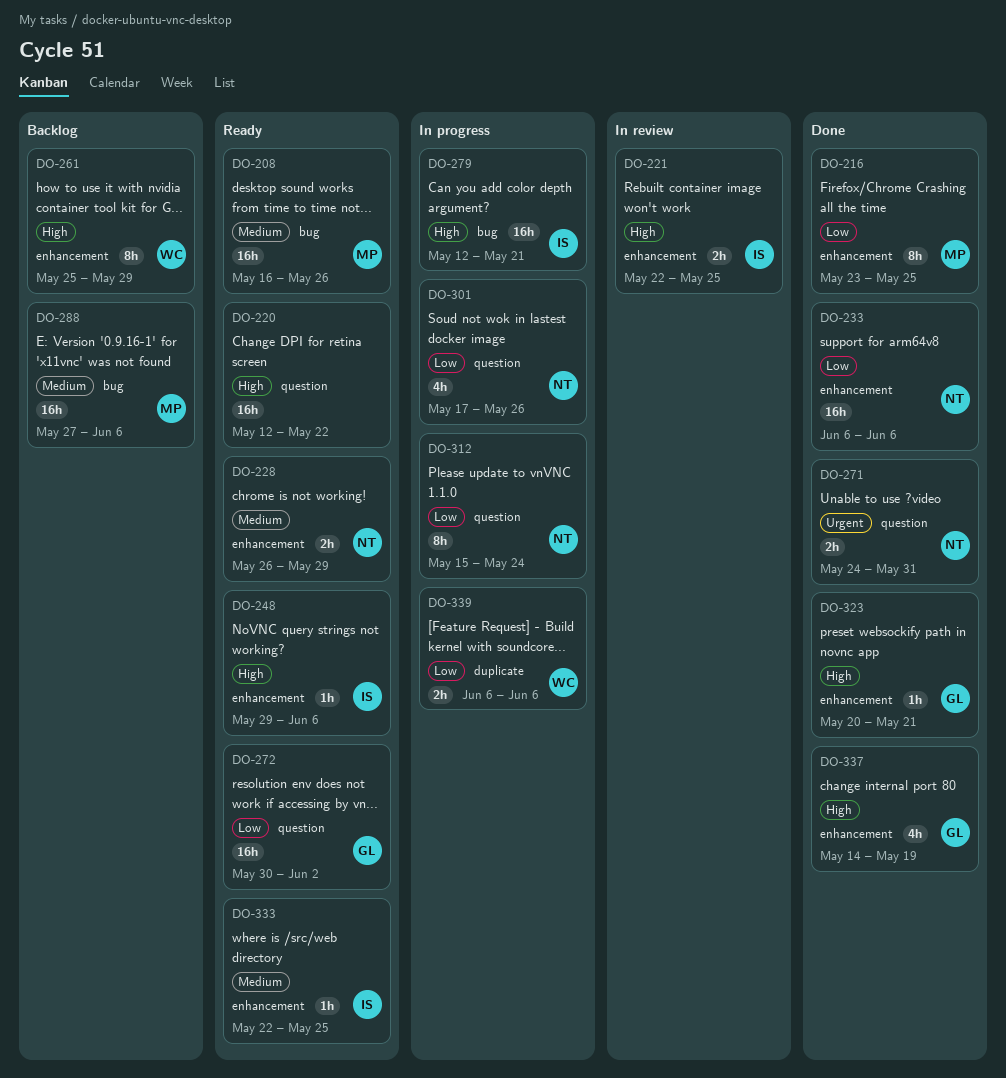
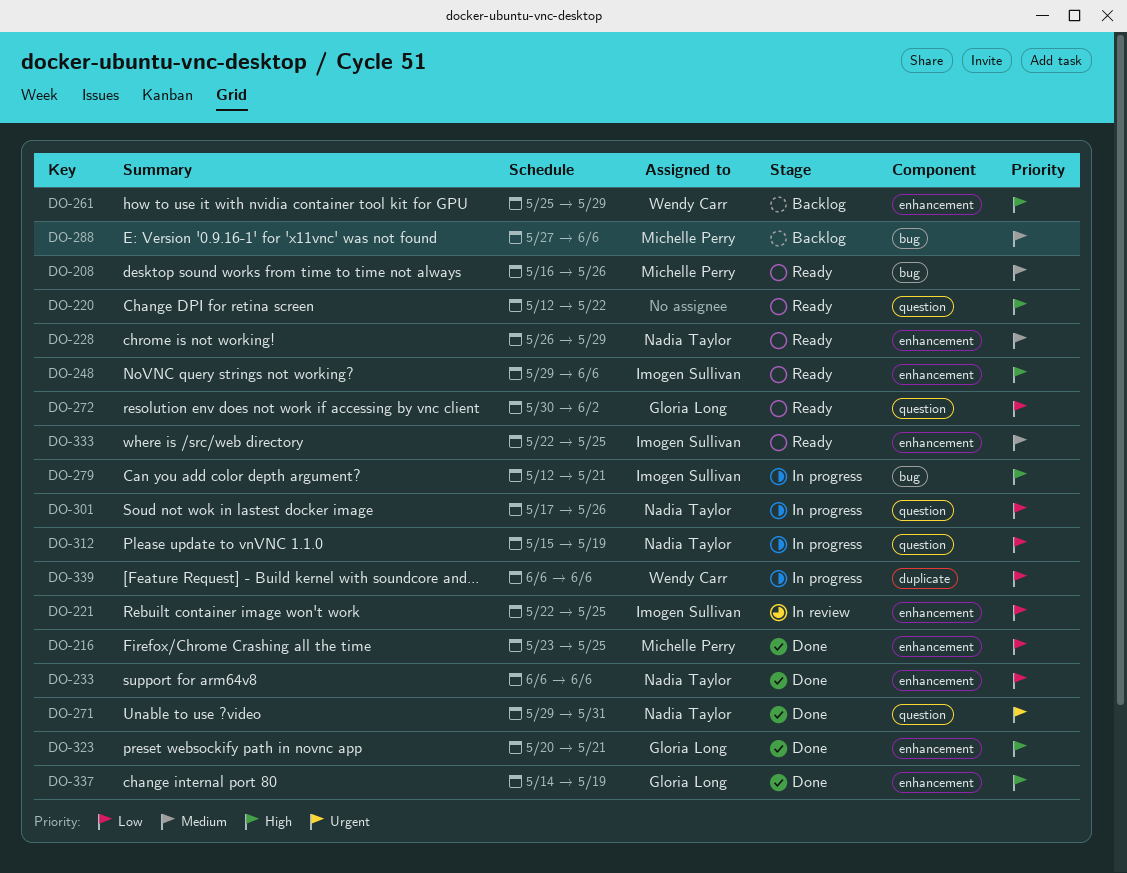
DO-221, priority: High -> Low
DO-271, start: May 24 -> May 29
DO-312, due: May 24 -> May 19

